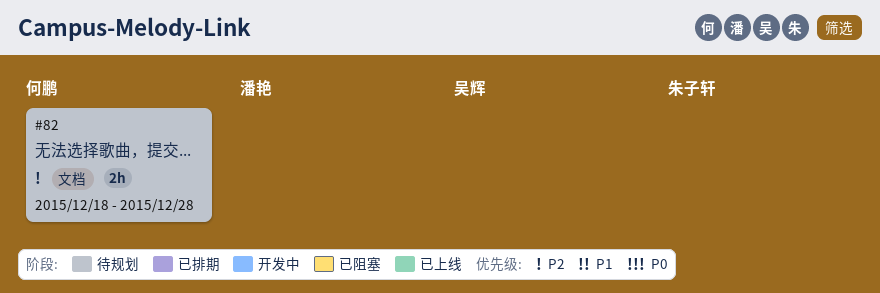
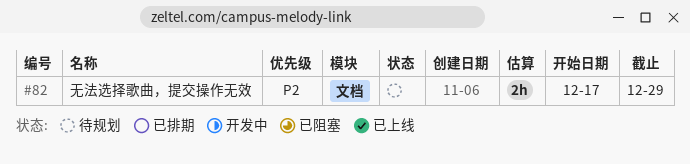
#82, start: Dec 18 -> Dec 17
#82, due: Dec 28 -> Dec 29

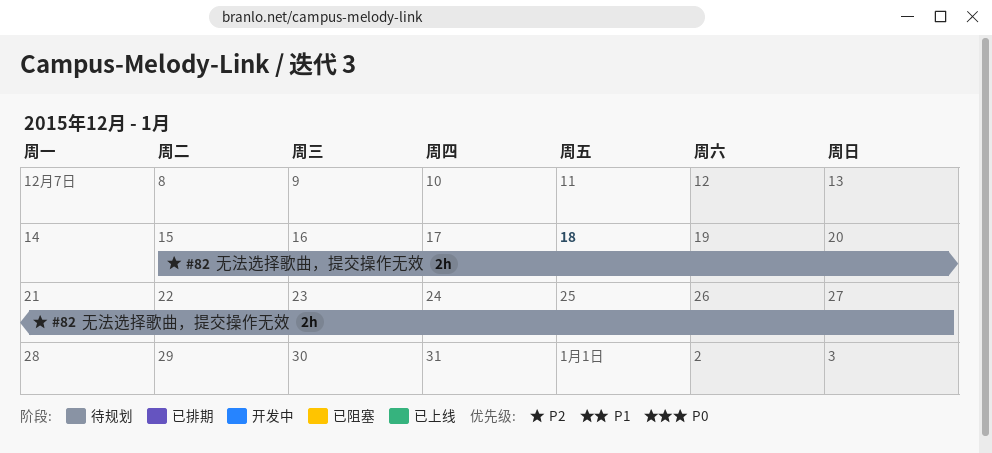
#82, start: Dec 17 -> Dec 15
#82, due: Dec 29 -> Dec 27

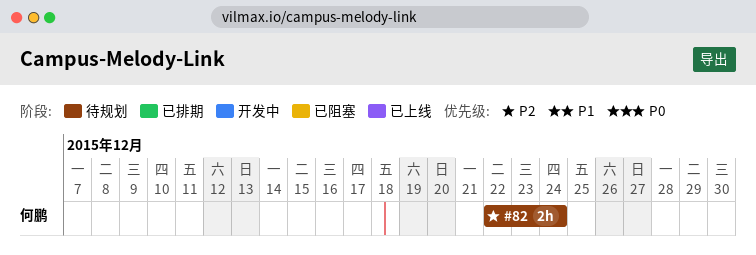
#82, start: Dec 15 -> Dec 22
#82, due: Dec 27 -> Dec 24

